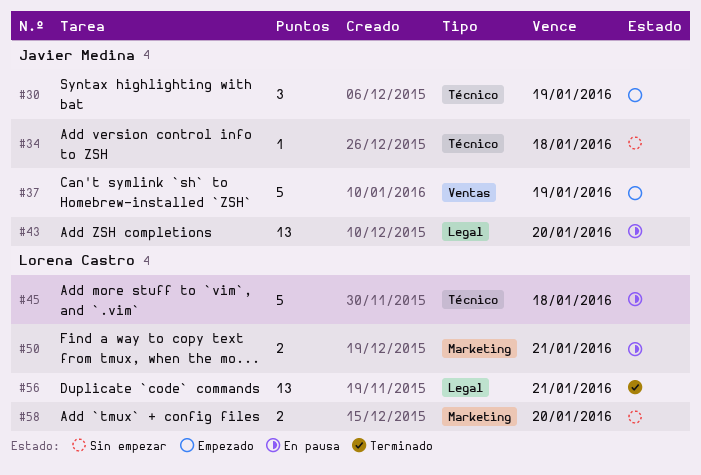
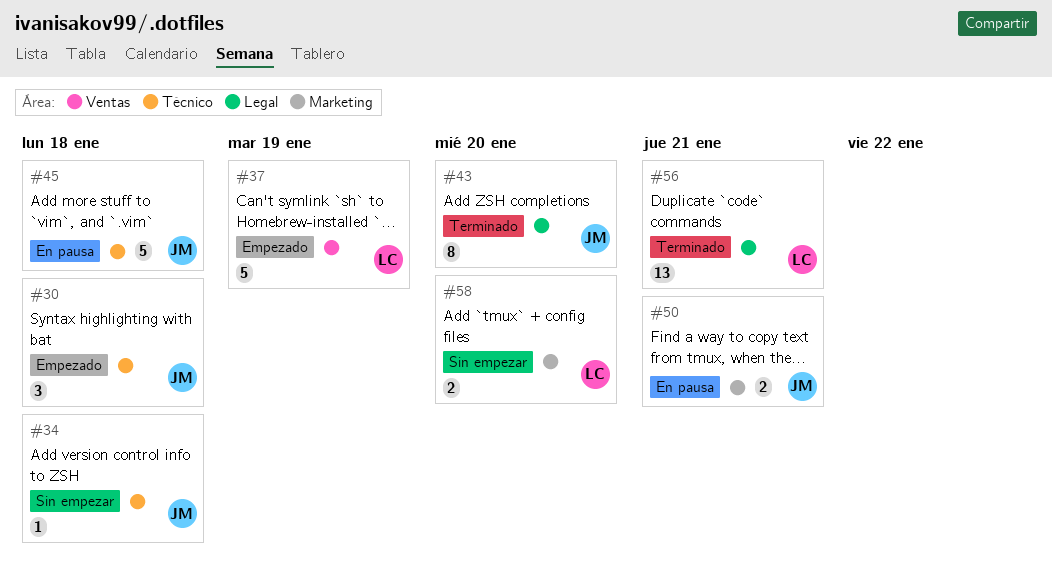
#30, due: Jan 19 -> Jan 18
#37, owner: Javier Medina -> Lorena Castro
#43, status: En pausa -> Terminado
#43, estimate: 13 -> 8
#45, owner: Lorena Castro -> Javier Medina
#50, owner: Lorena Castro -> Javier Medina

